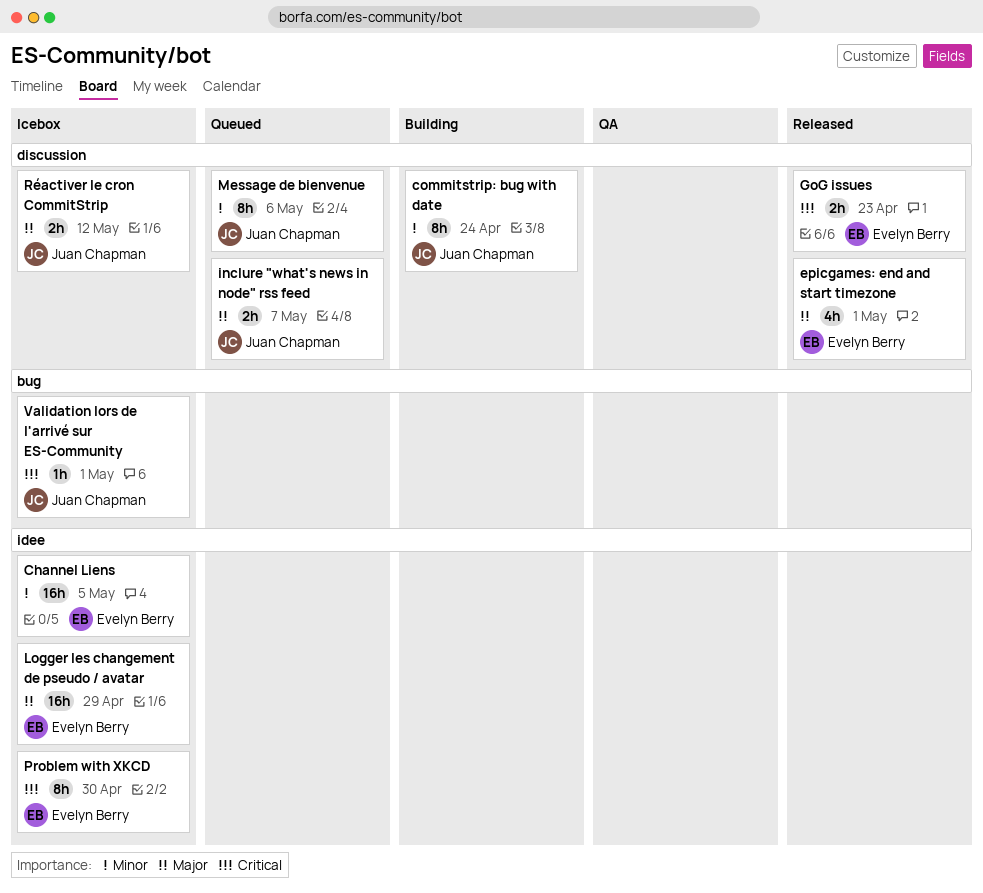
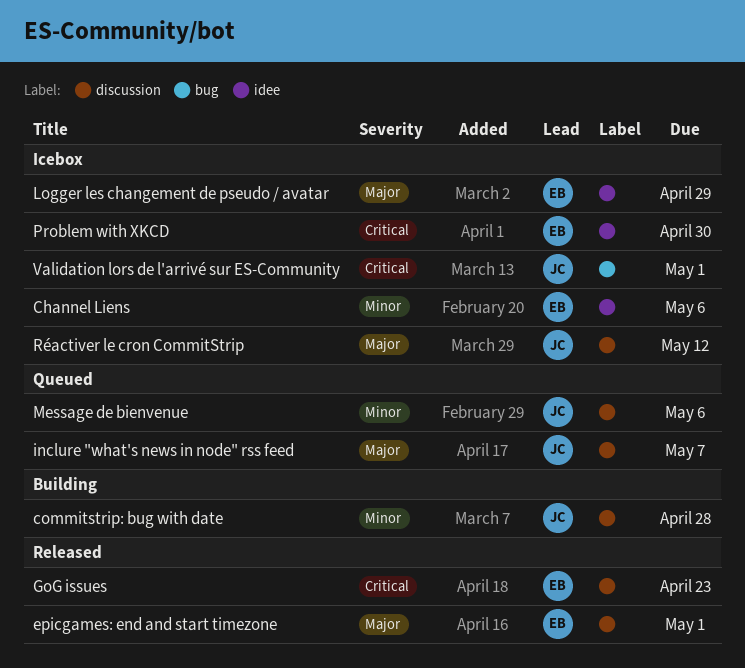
Channel Liens, due: May 5 -> May 6
commitstrip: bug with date, due: Apr 24 -> Apr 28

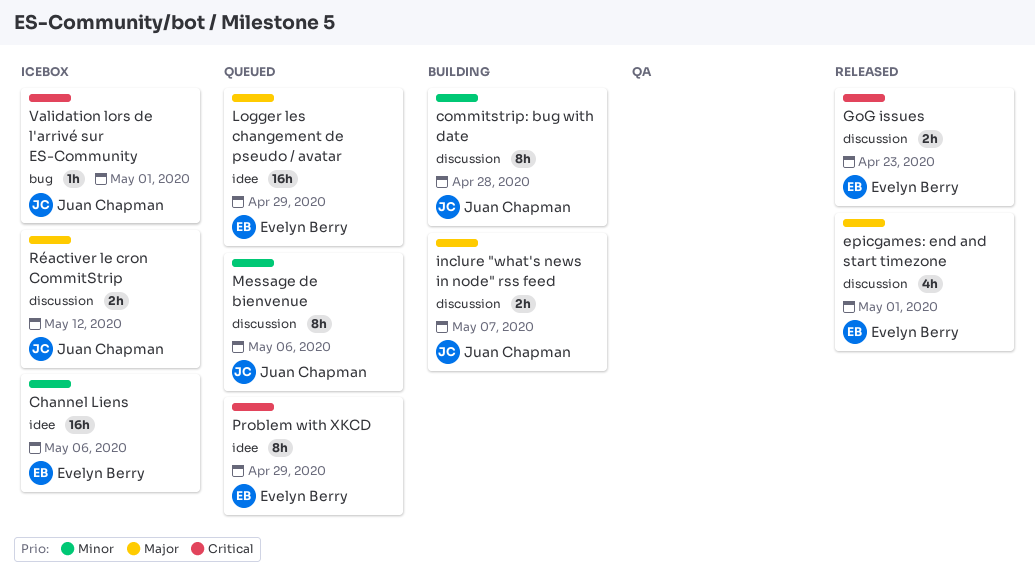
inclure "what's news in node" rss feed, status: Queued -> Building
Logger les changement de pseudo / avatar, status: Icebox -> Queued
Problem with XKCD, status: Icebox -> Queued
Problem with XKCD, due: Apr 30 -> Apr 29

